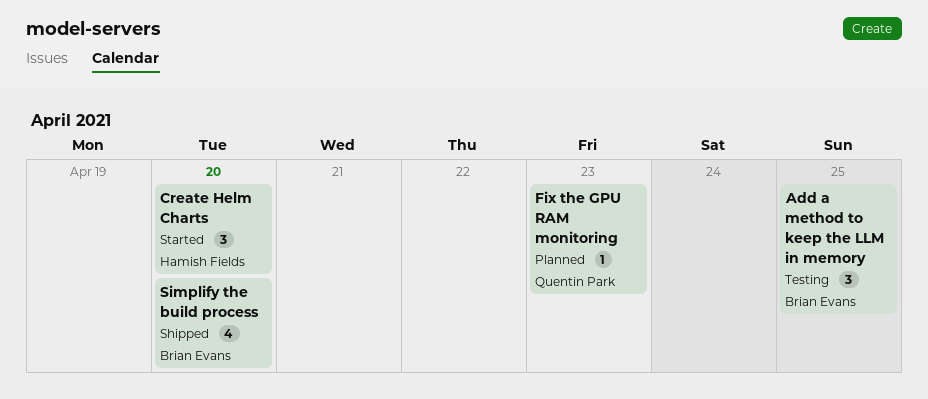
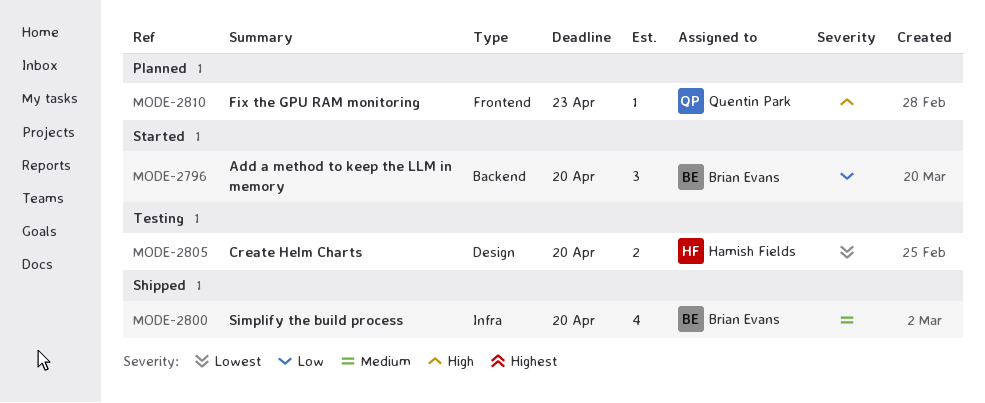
Add a method to keep the LLM in memory, status: Testing -> Started
Add a method to keep the LLM in memory, due: Apr 25 -> Apr 20
Create Helm Charts, status: Started -> Testing
Create Helm Charts, estimate: 3 -> 2

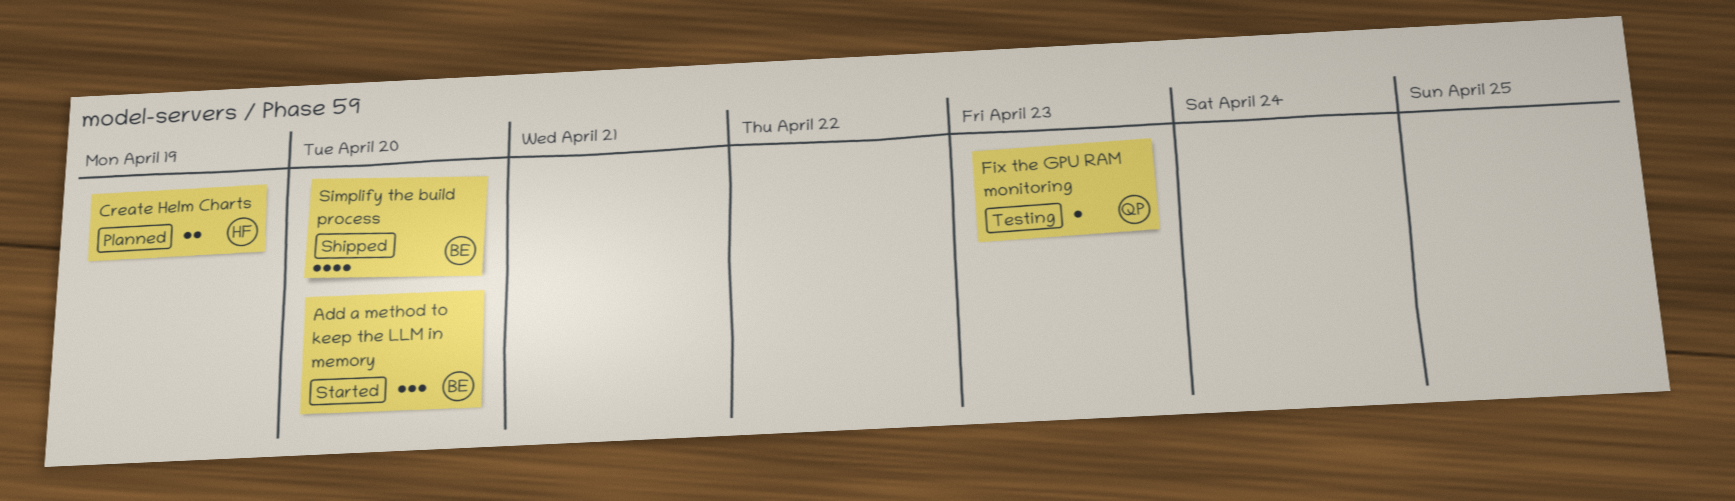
Create Helm Charts, status: Testing -> Planned
Create Helm Charts, due: Apr 20 -> Apr 19
Fix the GPU RAM monitoring, status: Planned -> Testing

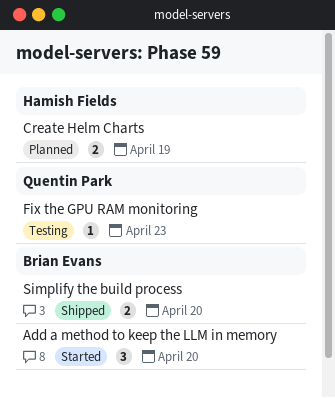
Simplify the build process, estimate: 4 -> 2

